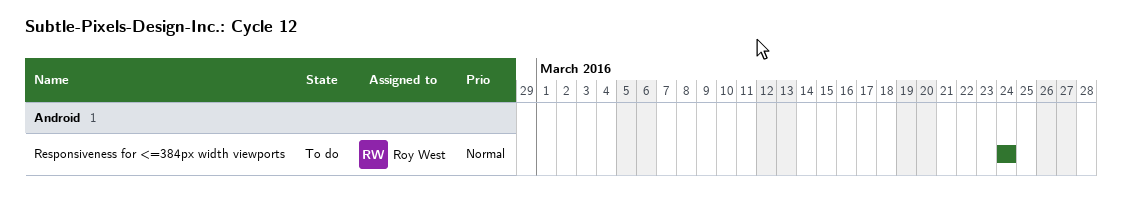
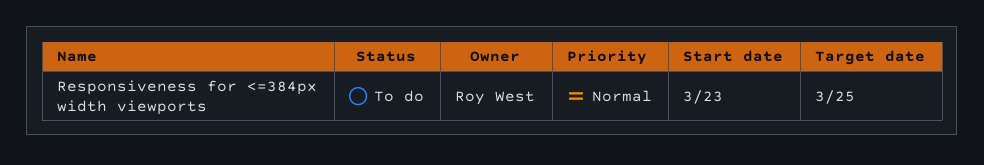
Responsiveness for <=384px width viewports, start: Mar 24 -> Mar 23
Responsiveness for <=384px width viewports, due: Mar 24 -> Mar 25

